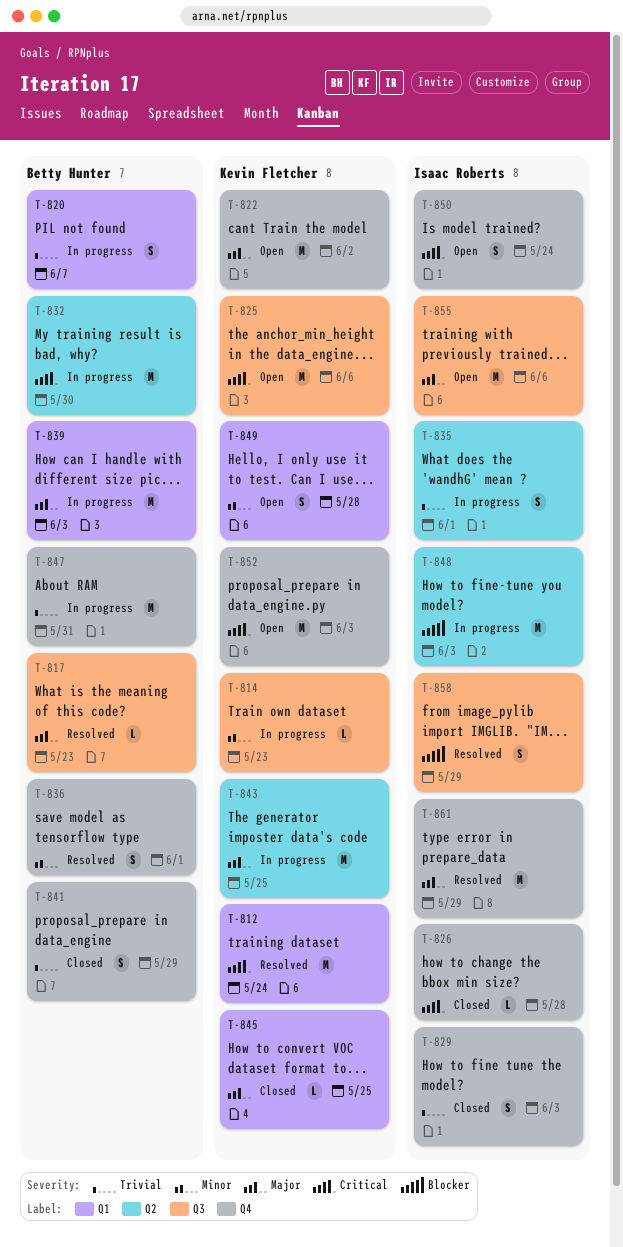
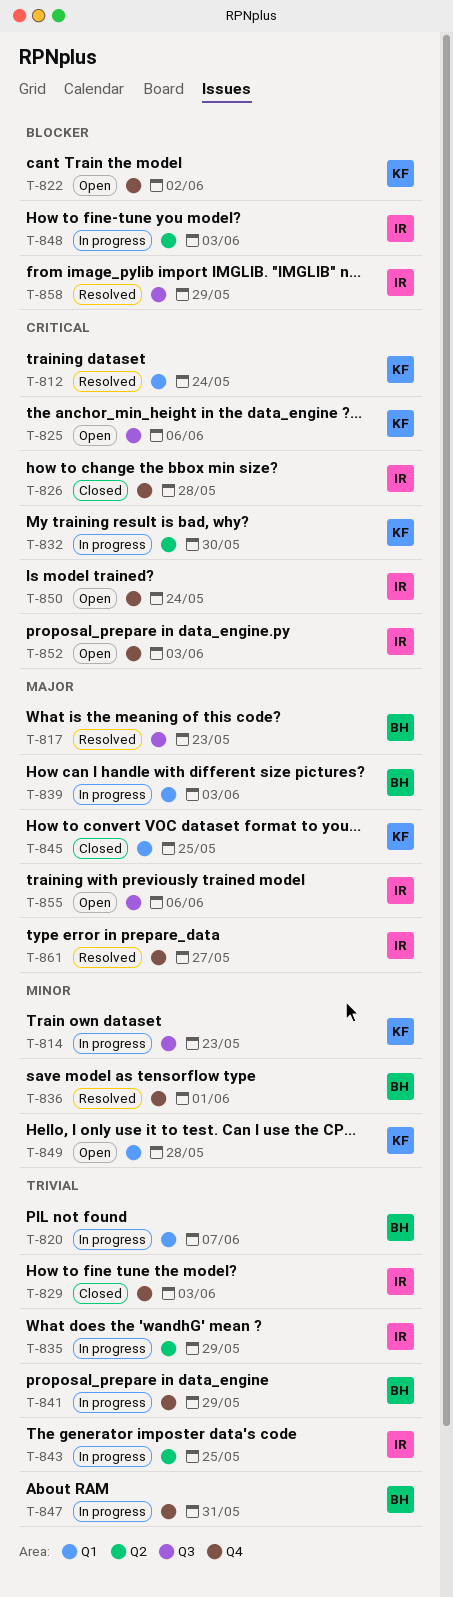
T-822, priority: Major -> Blocker
T-832, owner: Betty Hunter -> Kevin Fletcher
T-835, due: Jun 1 -> May 29
T-841, status: Closed -> In progress
T-843, owner: Kevin Fletcher -> Isaac Roberts
T-843, priority: Major -> Trivial
T-852, owner: Kevin Fletcher -> Isaac Roberts
T-861, due: May 29 -> May 27

